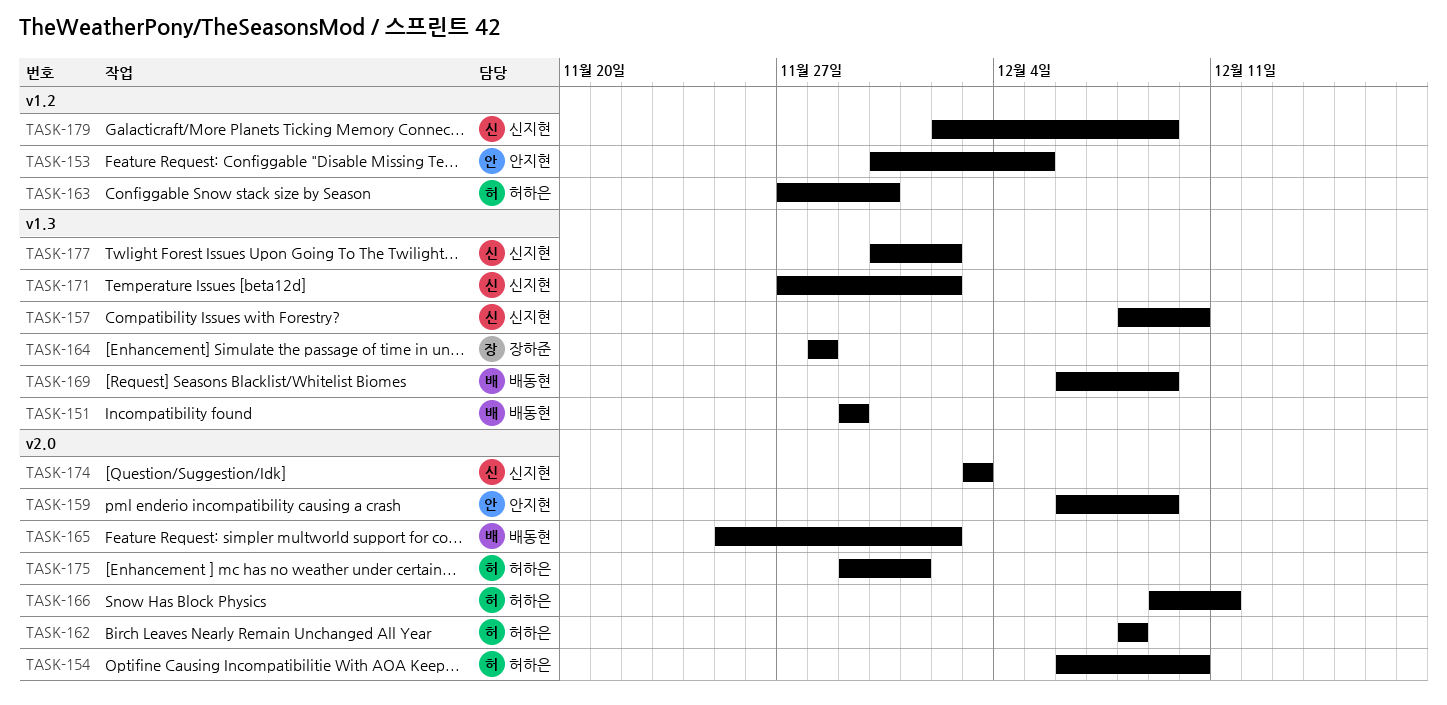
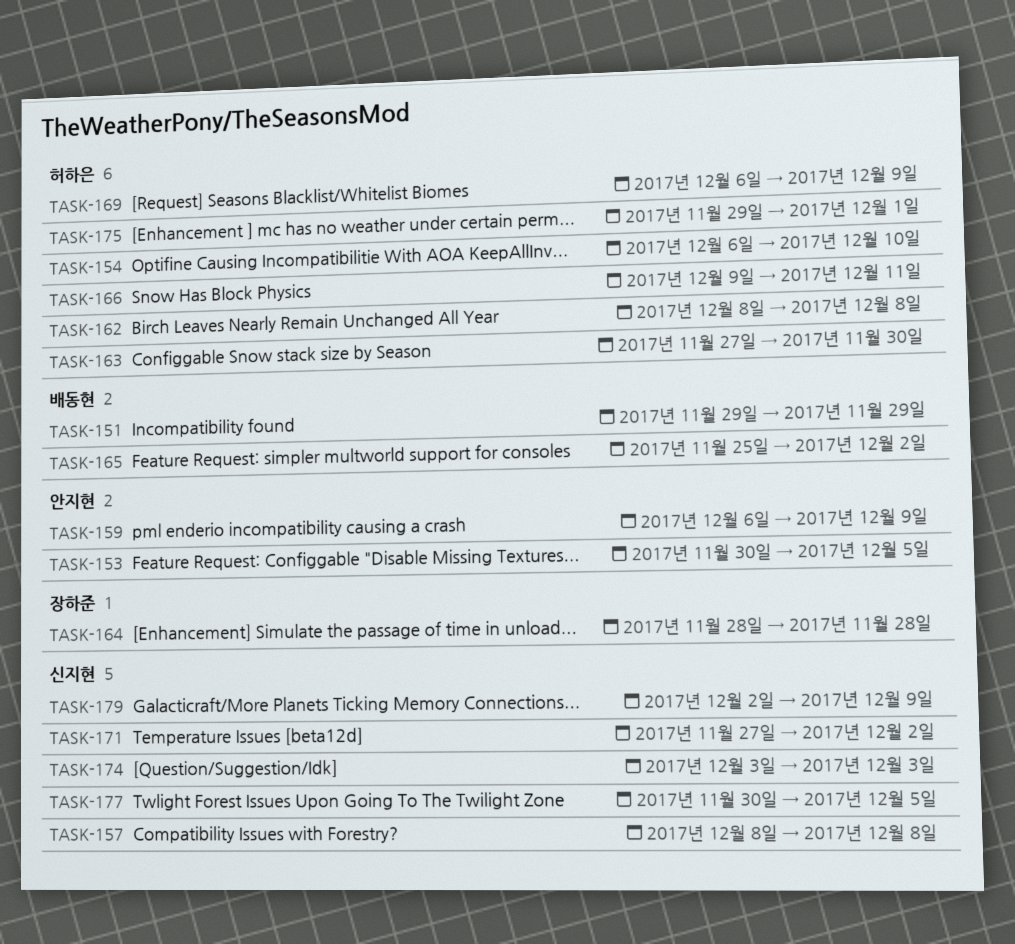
TASK-157, due: Dec 10 -> Dec 8
TASK-169, owner: 배동현 -> 허하은
TASK-177, due: Dec 2 -> Dec 5

